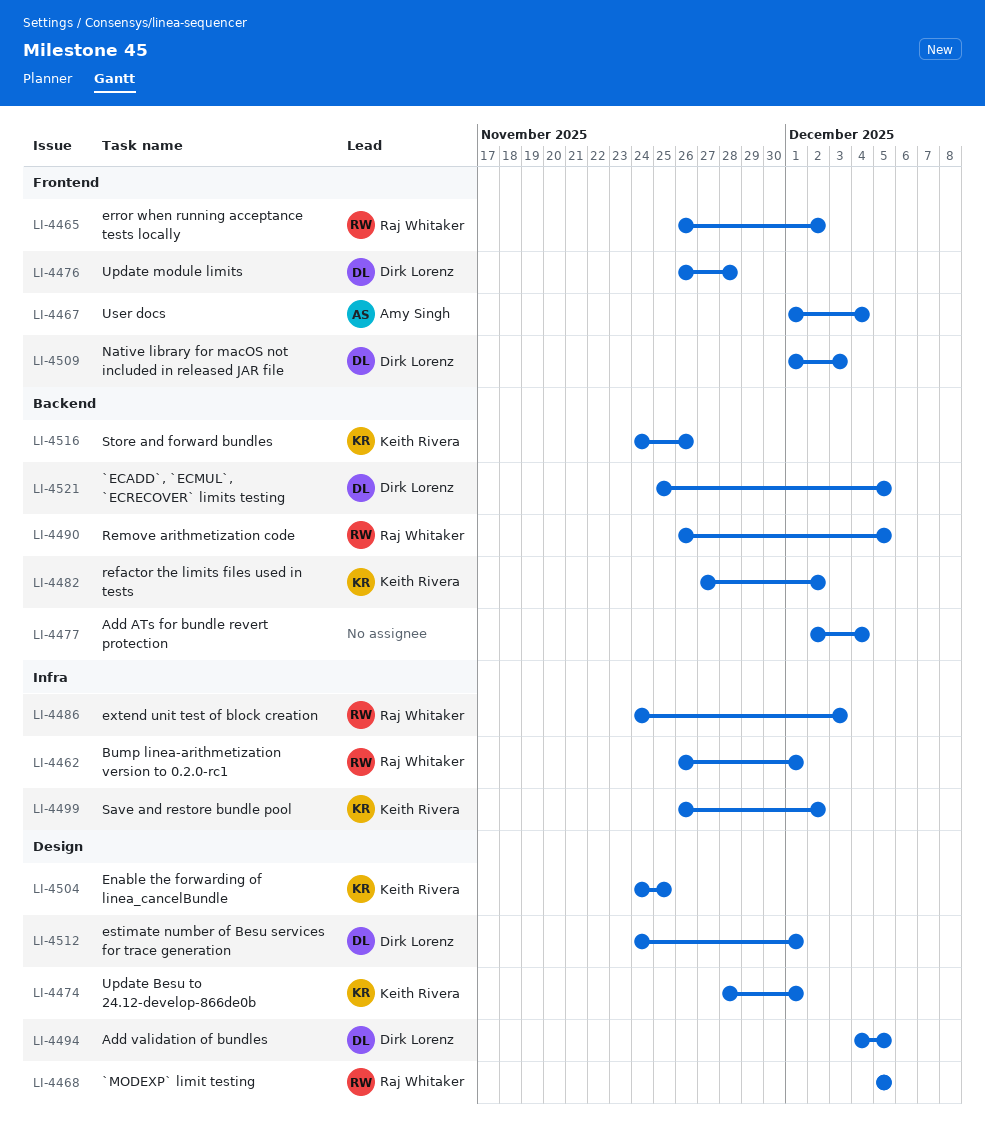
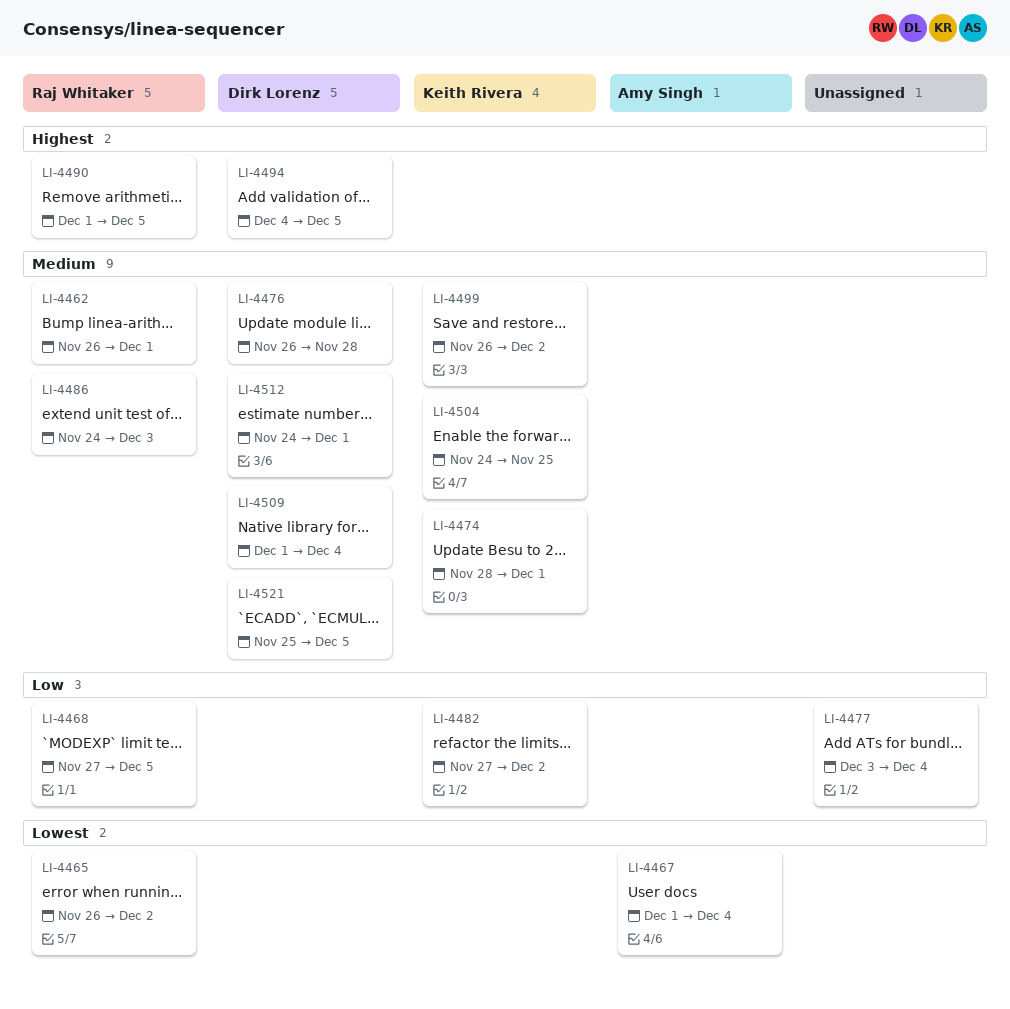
LI-4468, start: Dec 5 -> Nov 27
LI-4477, start: Dec 2 -> Dec 3
LI-4490, start: Nov 26 -> Dec 1
LI-4509, due: Dec 3 -> Dec 4
LI-4516: present -> none

